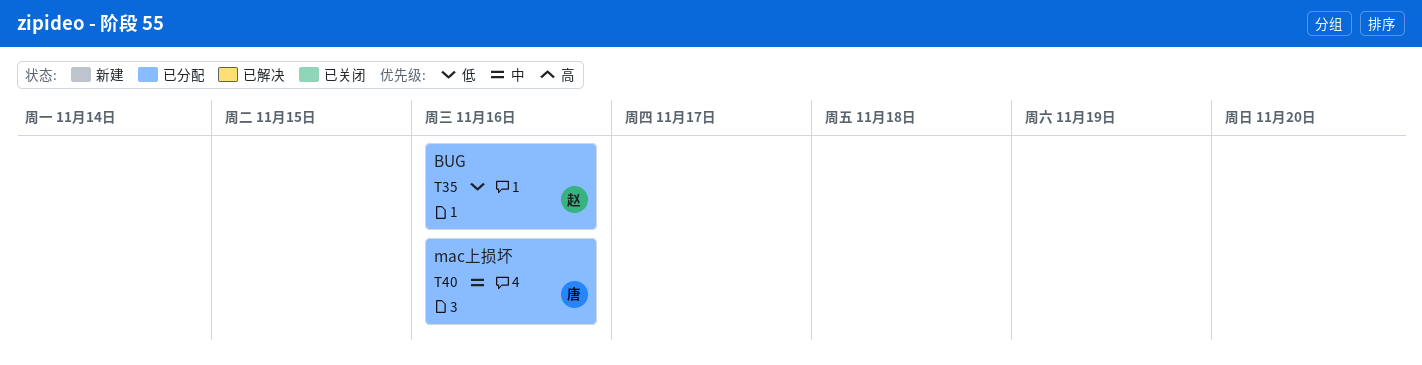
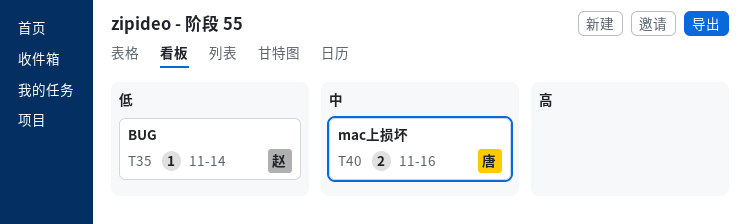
T35, due: Nov 16 -> Nov 14

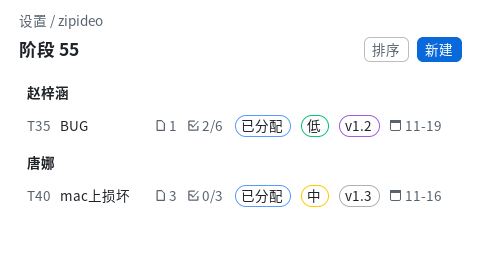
T35, due: Nov 14 -> Nov 19

